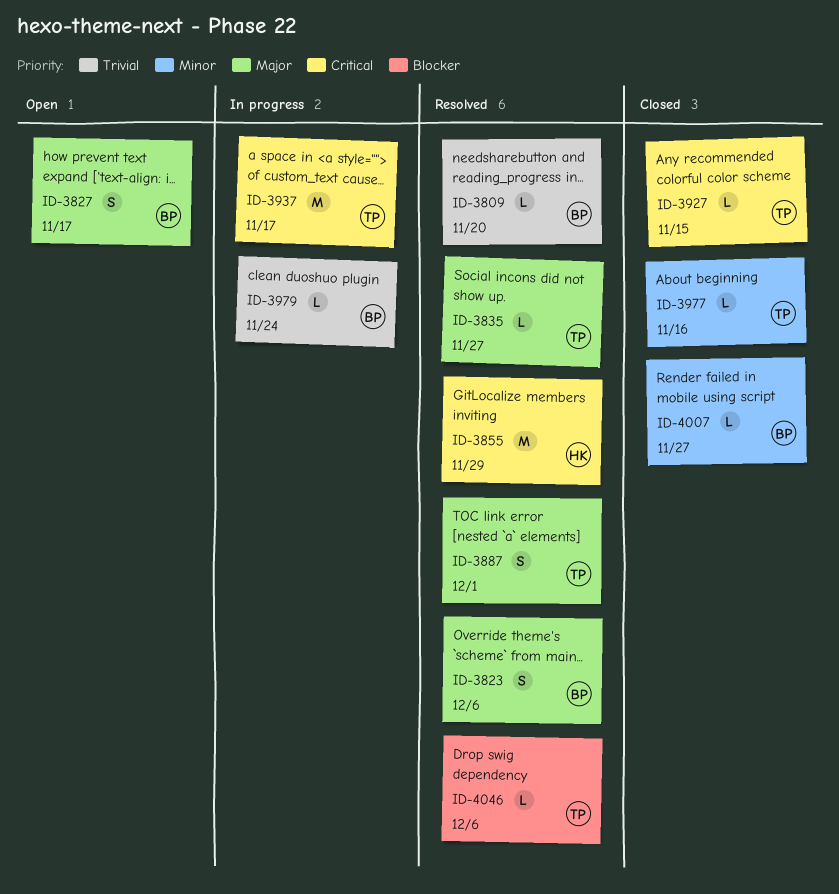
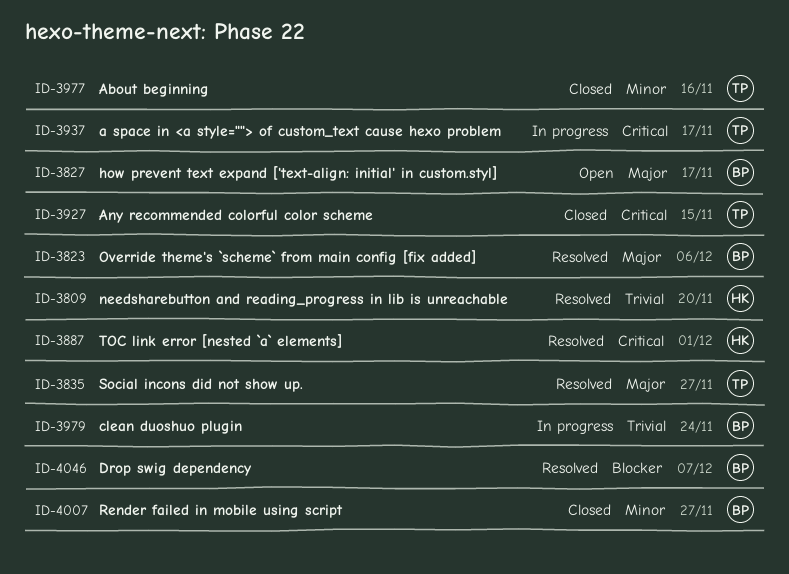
ID-3809, owner: BP -> HK
ID-3855: present -> none
ID-3887, owner: TP -> HK
ID-3887, priority: Major -> Critical
ID-4046, owner: TP -> BP
ID-4046, due: Dec 6 -> Dec 7

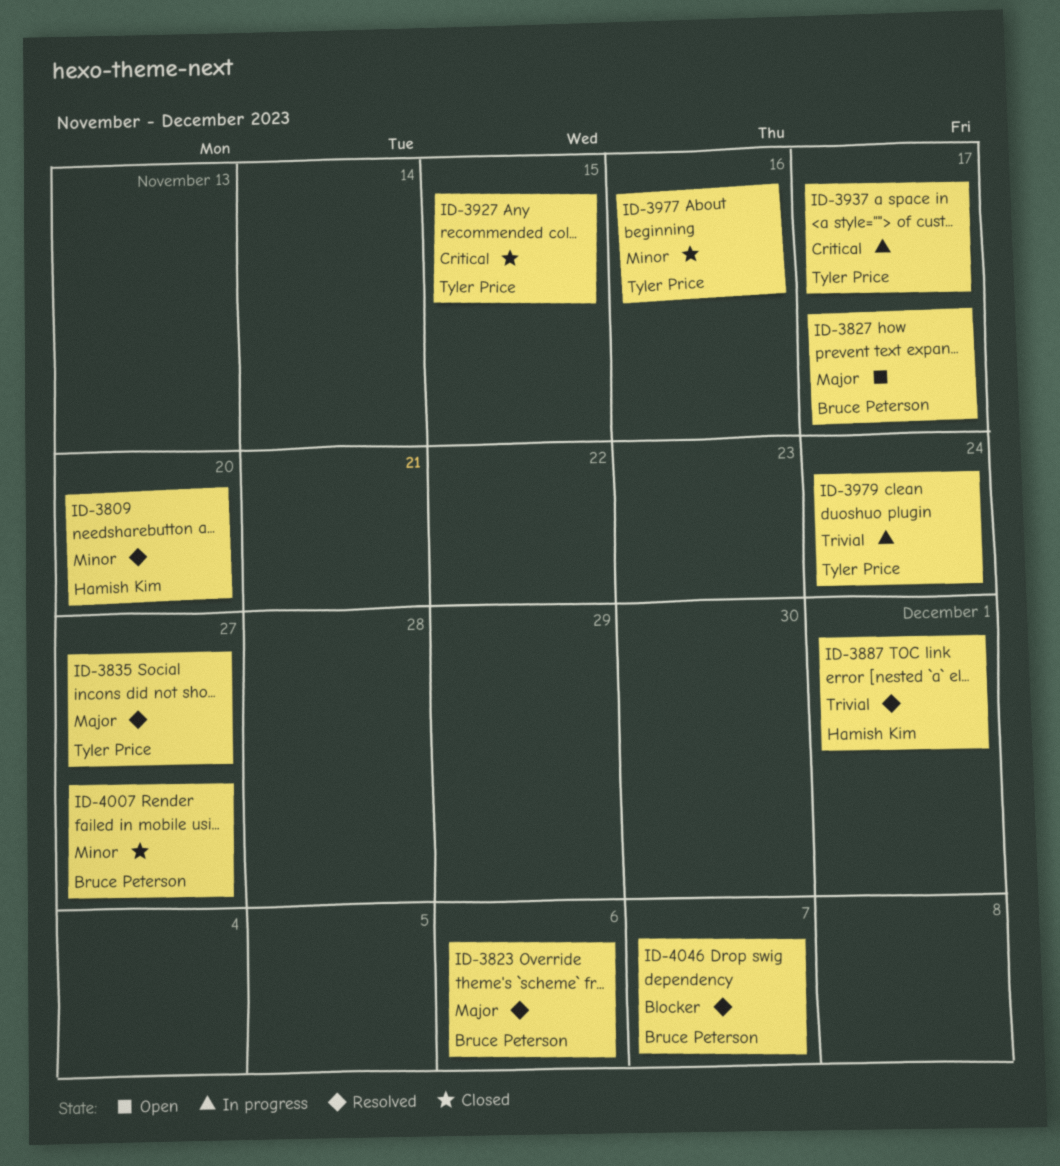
ID-3809, priority: Trivial -> Minor
ID-3887, priority: Critical -> Trivial
ID-3979, owner: Bruce Peterson -> Tyler Price

